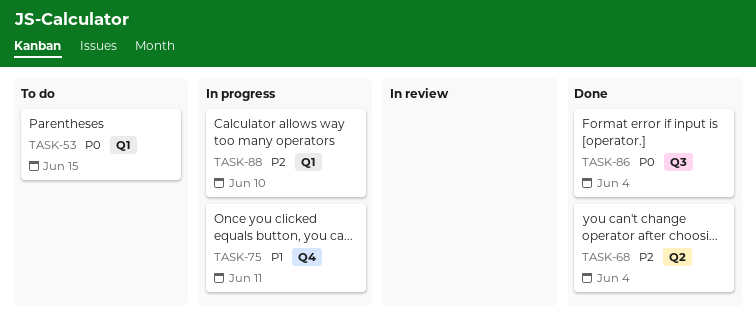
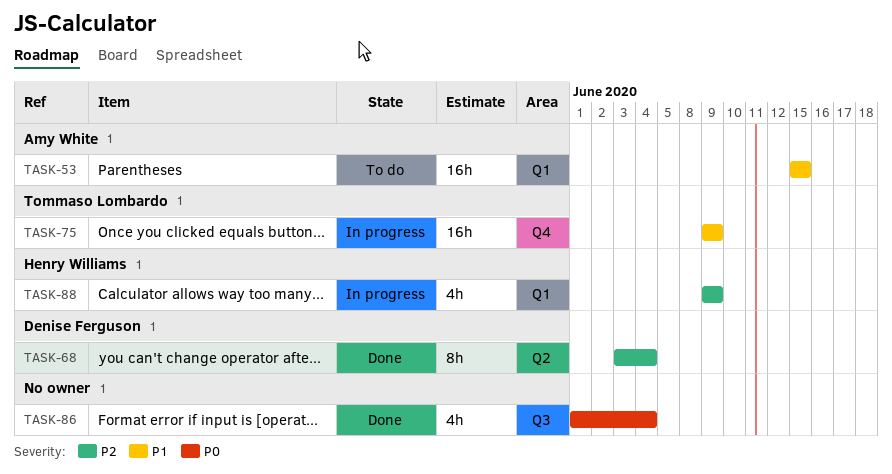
TASK-53, priority: P0 -> P1
TASK-75, due: Jun 11 -> Jun 9
TASK-88, due: Jun 10 -> Jun 9

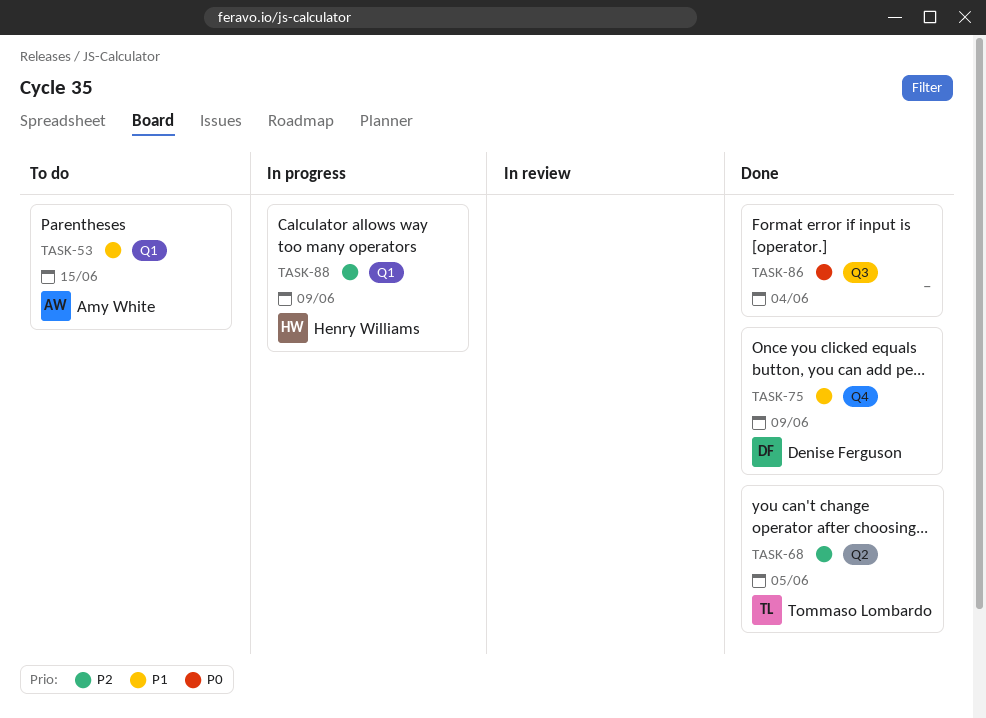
TASK-68, owner: Denise Ferguson -> Tommaso Lombardo
TASK-68, due: Jun 4 -> Jun 5
TASK-75, status: In progress -> Done
TASK-75, owner: Tommaso Lombardo -> Denise Ferguson

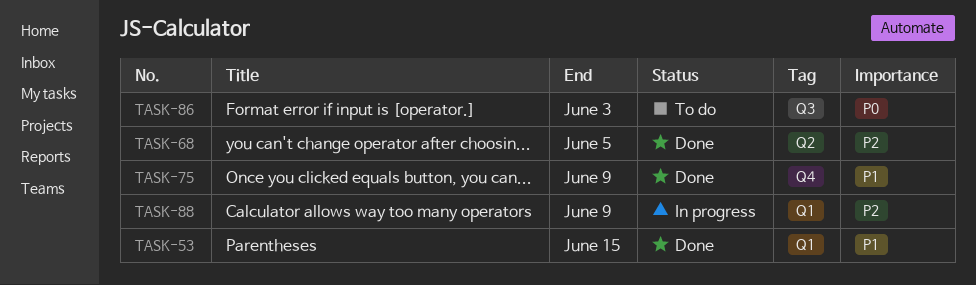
TASK-53, status: To do -> Done
TASK-86, status: Done -> To do
TASK-86, due: Jun 4 -> Jun 3

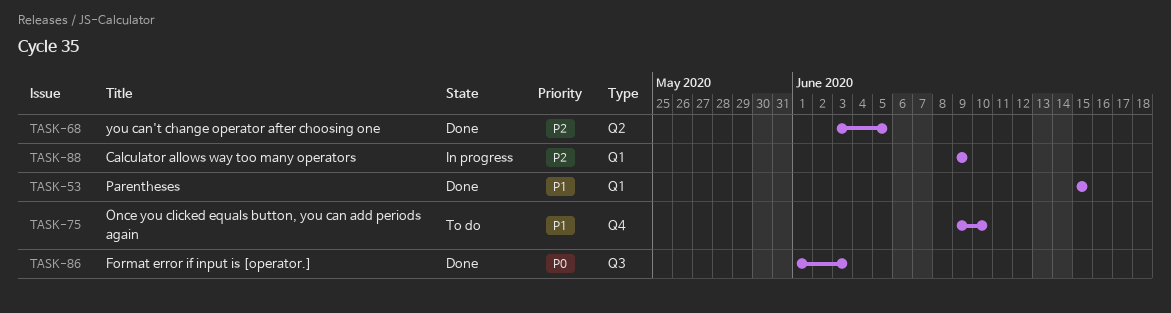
TASK-75, status: Done -> To do
TASK-75, due: Jun 9 -> Jun 10
TASK-86, status: To do -> Done

